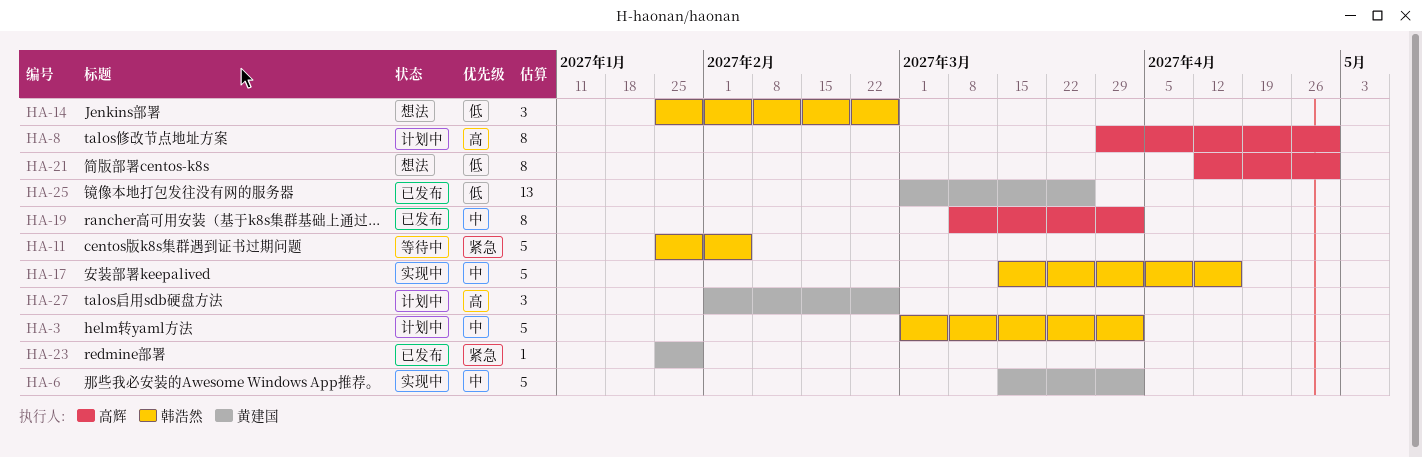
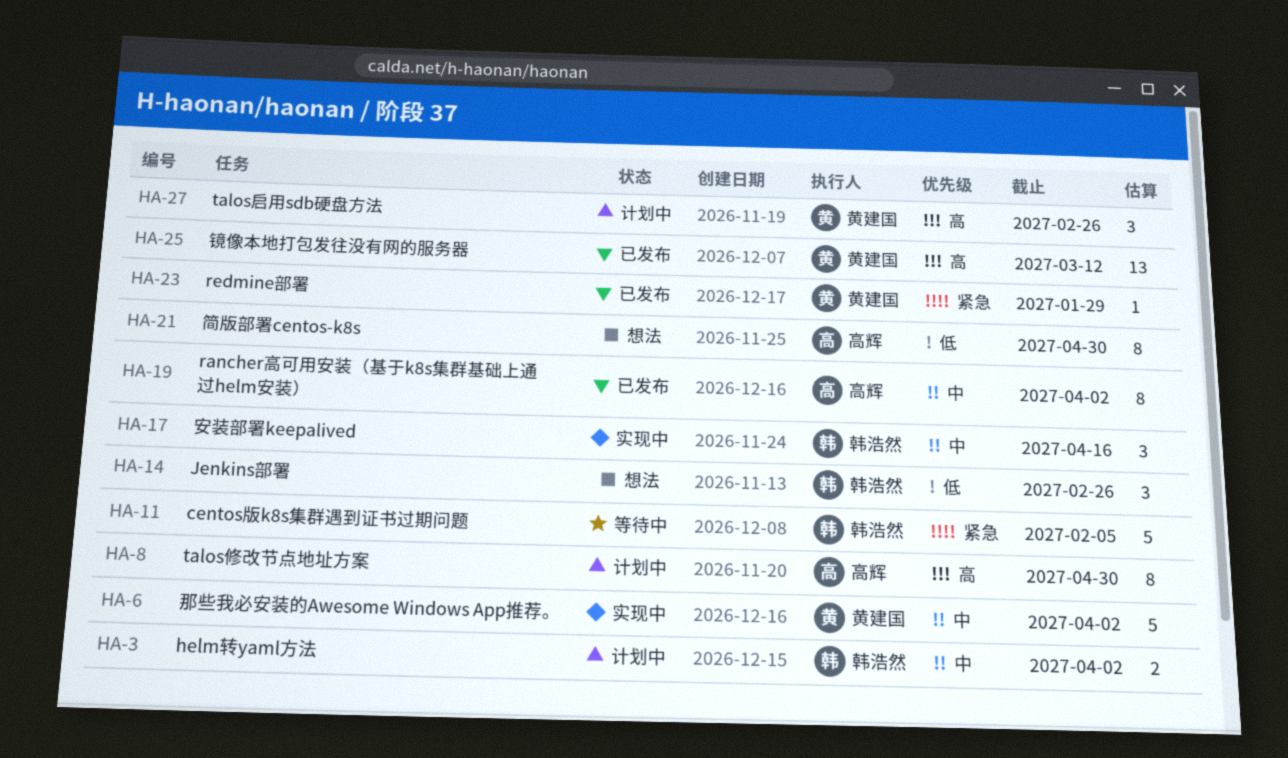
HA-3, estimate: 5 -> 2
HA-17, estimate: 5 -> 3
HA-25, priority: 低 -> 高
HA-25, due: Mar 26 -> Mar 12

